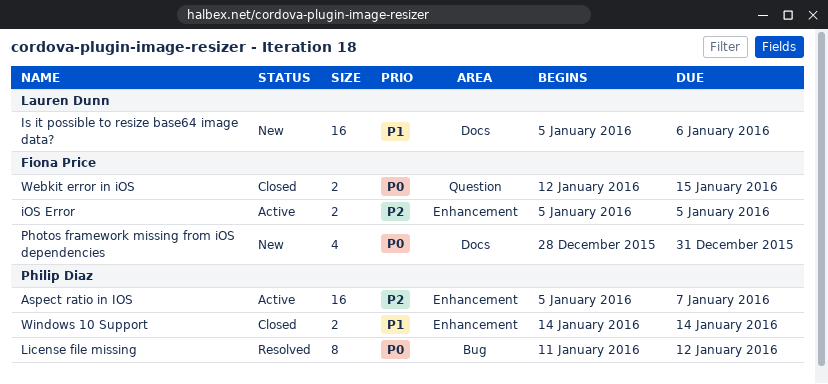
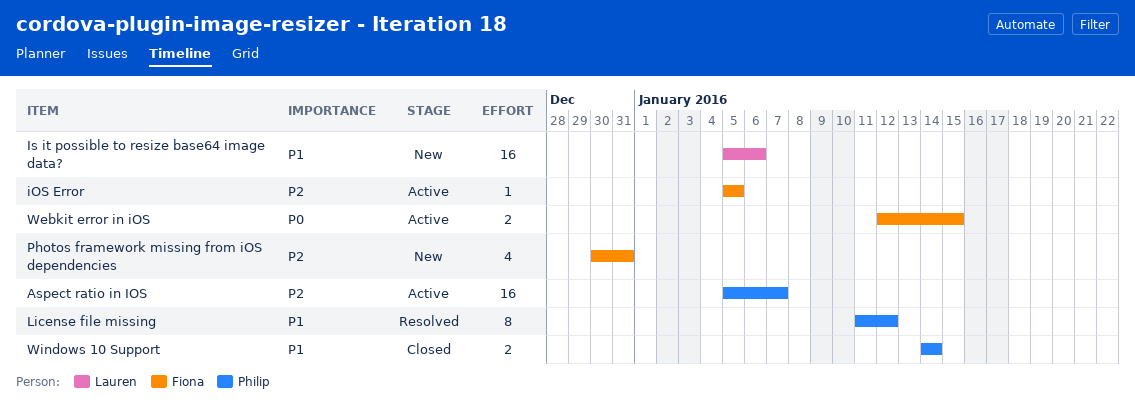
iOS Error, estimate: 2 -> 1
License file missing, priority: P0 -> P1
Photos framework missing from iOS dependencies, priority: P0 -> P2
Photos framework missing from iOS dependencies, start: Dec 28 -> Dec 30
Webkit error in iOS, status: Closed -> Active

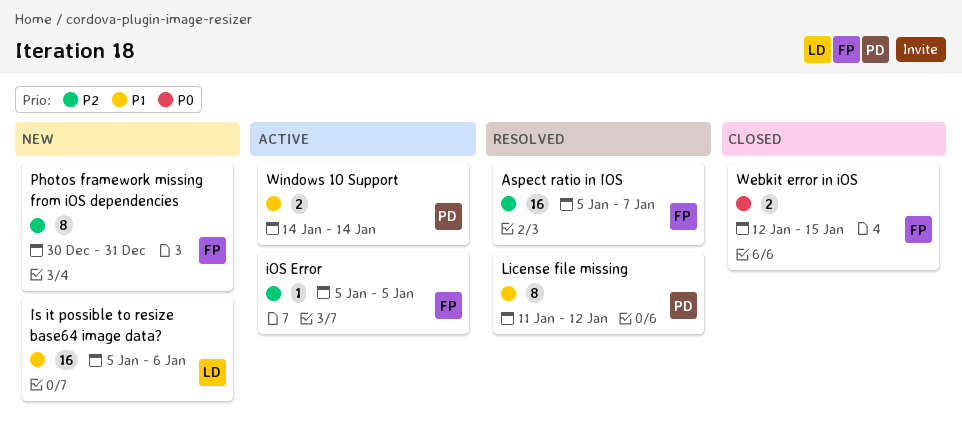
Aspect ratio in IOS, status: Active -> Resolved
Aspect ratio in IOS, owner: Philip -> Fiona
Photos framework missing from iOS dependencies, estimate: 4 -> 8
Webkit error in iOS, status: Active -> Closed
Windows 10 Support, status: Closed -> Active

